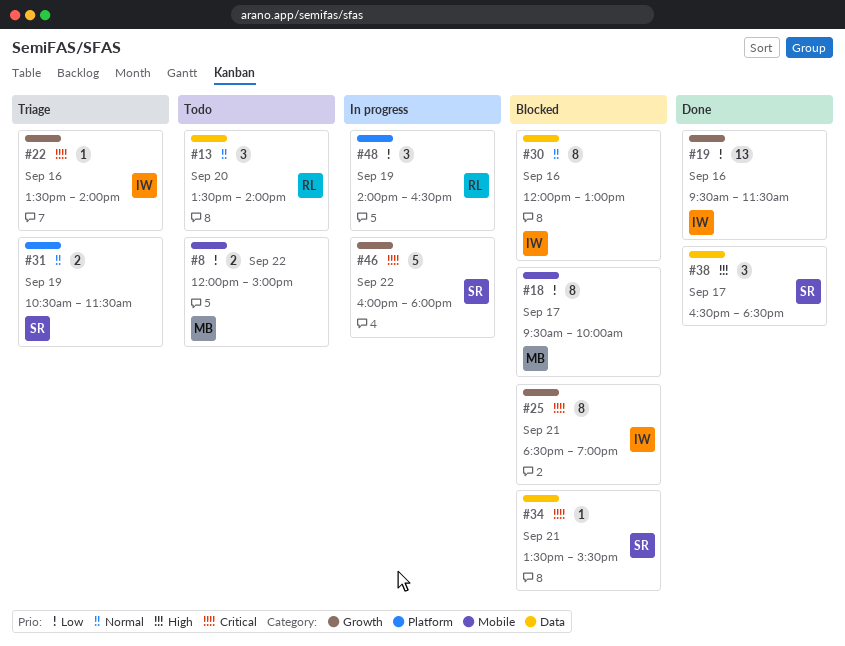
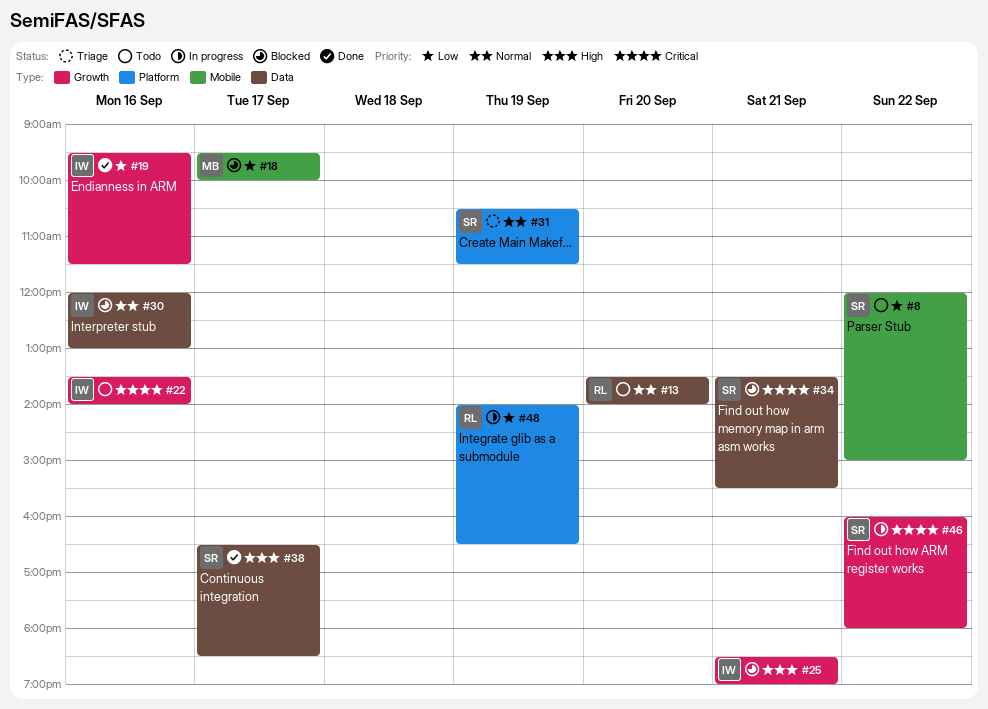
#8, owner: MB -> SR
#22, status: Triage -> Todo
#25, priority: Critical -> High

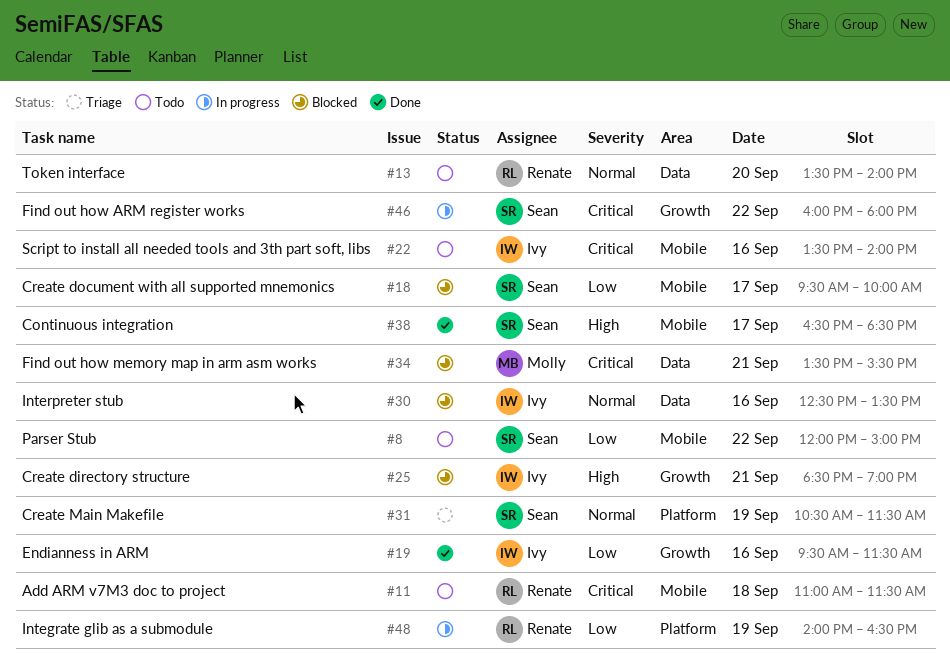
#11: none -> present
#18, owner: Molly -> Sean
#22, label: Growth -> Mobile
#30, begins: 12:00 -> 12:30
#30, ends: 13:00 -> 13:30
#34, owner: Sean -> Molly
#38, label: Data -> Mobile

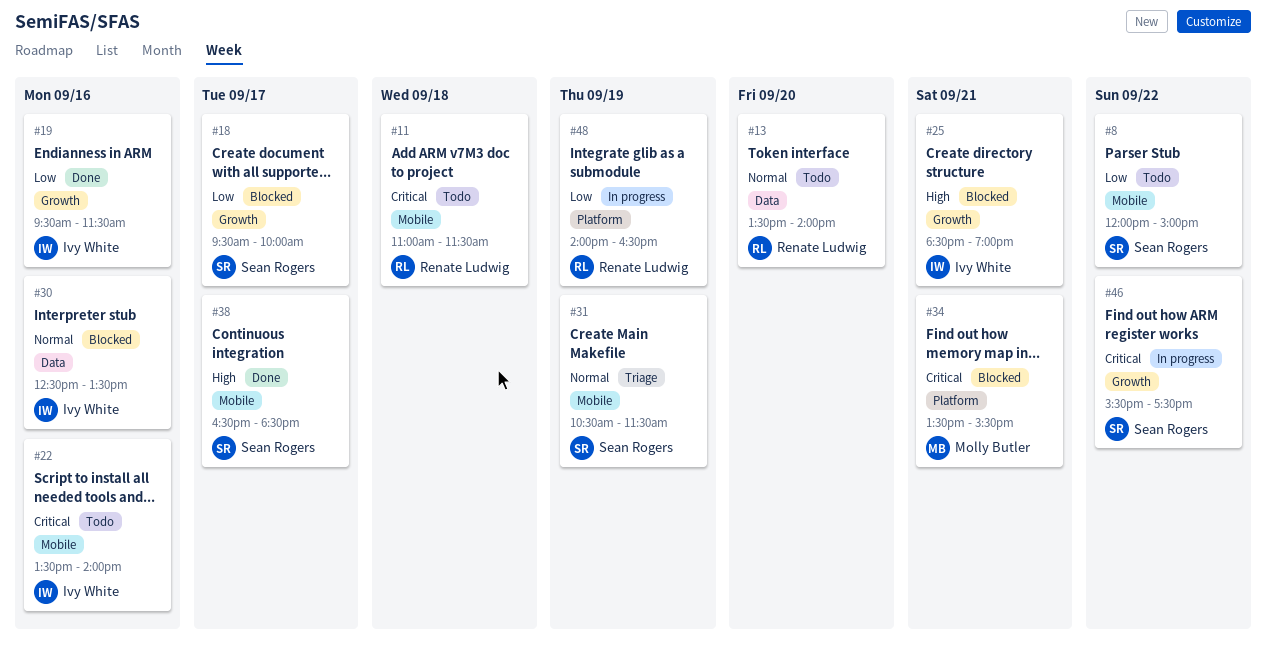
#18, label: Mobile -> Growth
#31, label: Platform -> Mobile
#34, label: Data -> Platform
#46, begins: 16:00 -> 15:30
#46, ends: 18:00 -> 17:30

